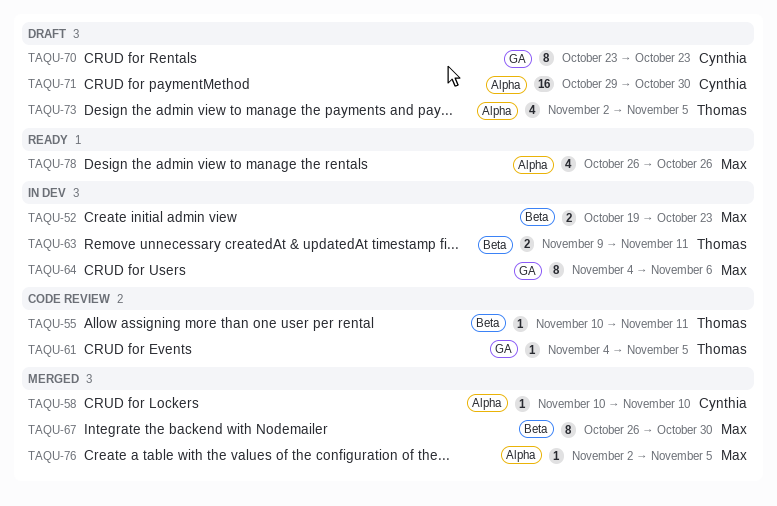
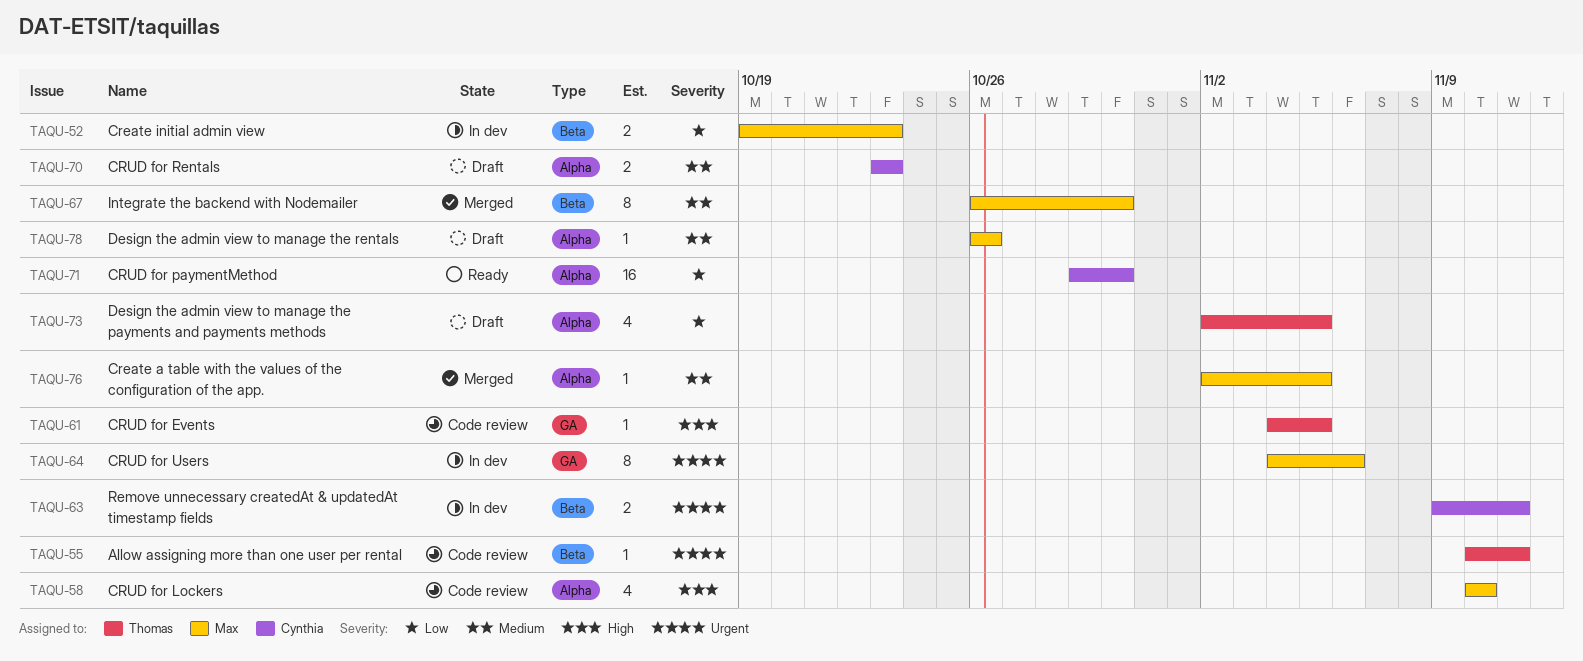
TAQU-58, status: Merged -> Code review
TAQU-58, owner: Cynthia -> Max
TAQU-58, estimate: 1 -> 4
TAQU-63, owner: Thomas -> Cynthia
TAQU-70, label: GA -> Alpha
TAQU-70, estimate: 8 -> 2
TAQU-71, status: Draft -> Ready
TAQU-78, status: Ready -> Draft
TAQU-78, estimate: 4 -> 1

